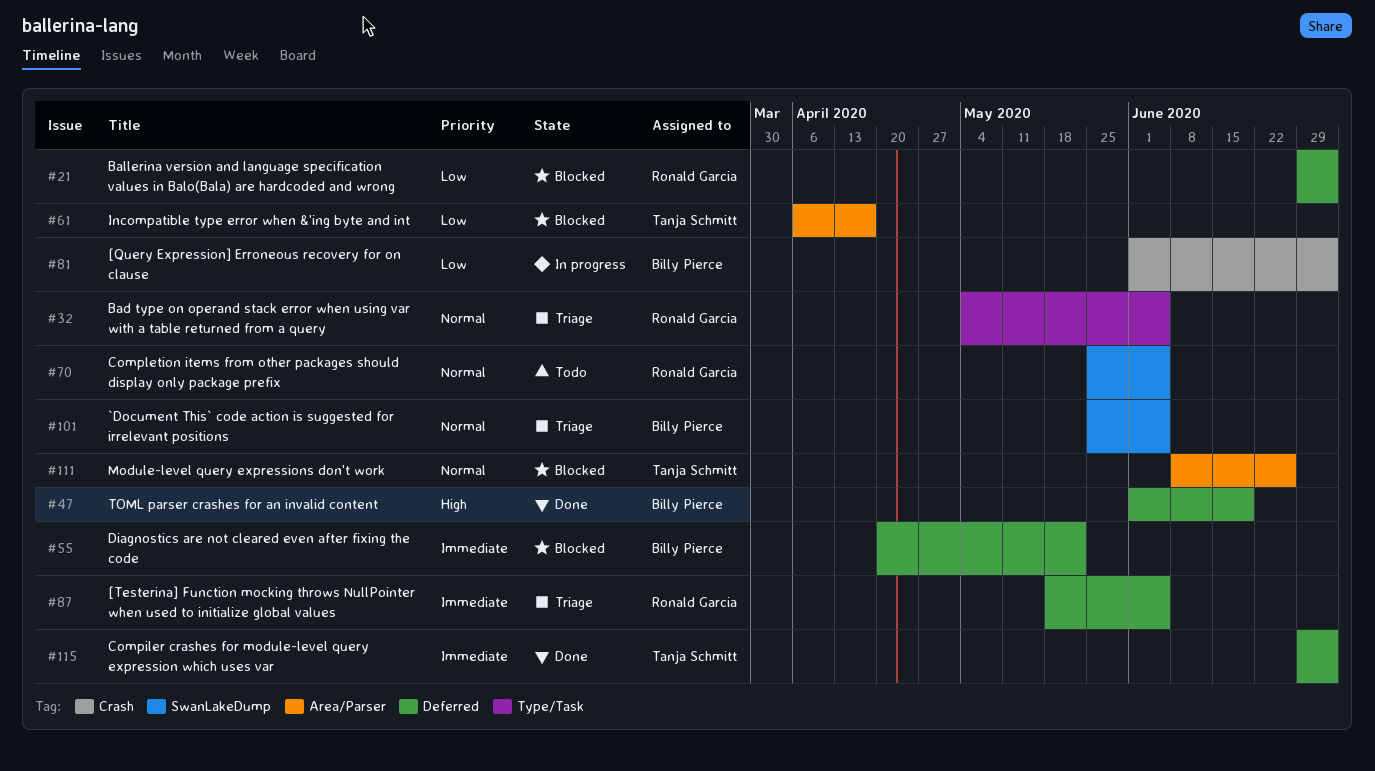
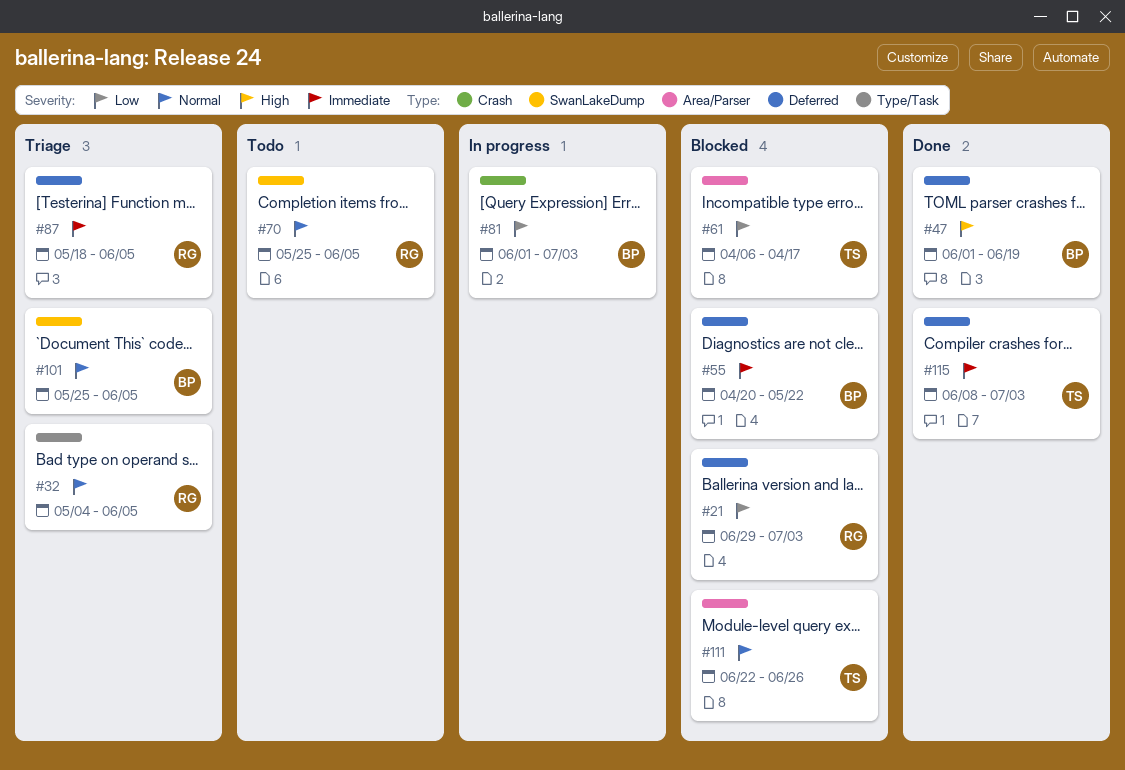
#111, start: Jun 8 -> Jun 22
#115, start: Jun 29 -> Jun 8

